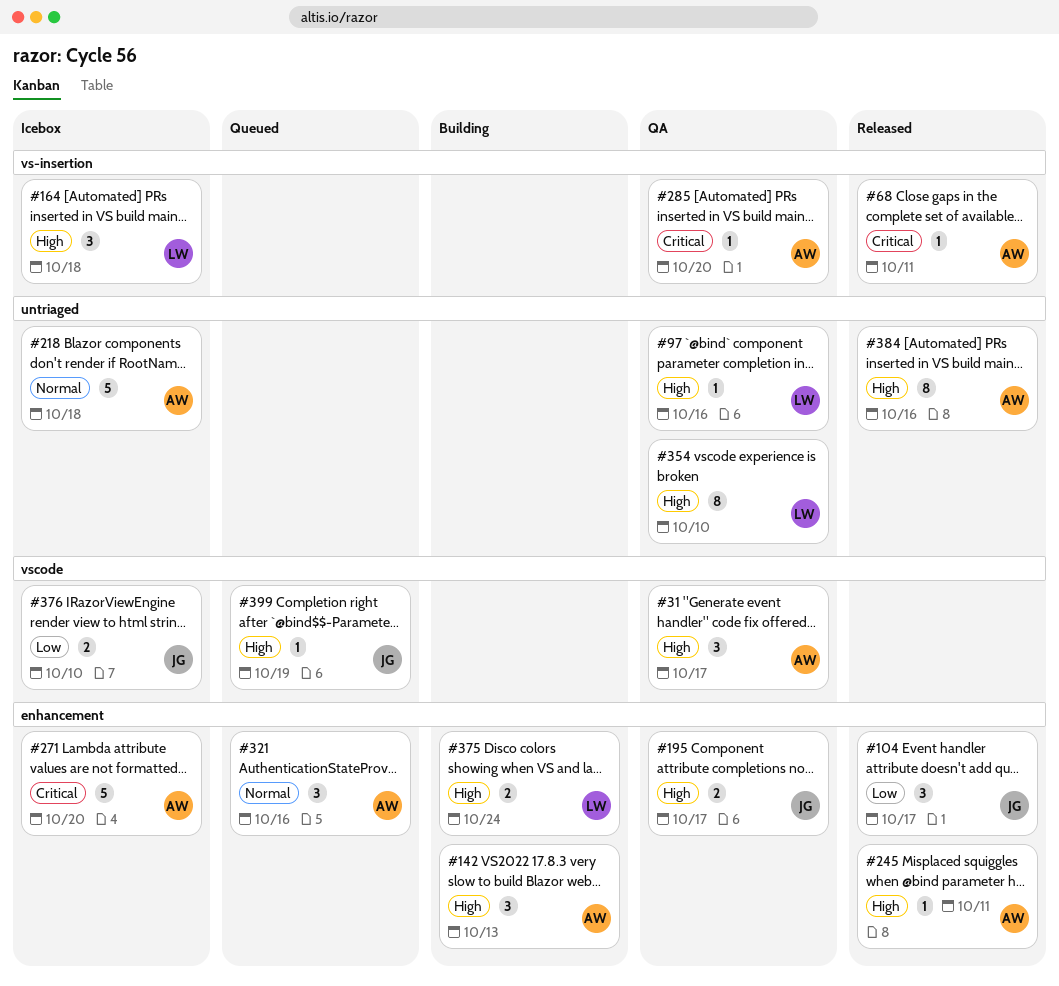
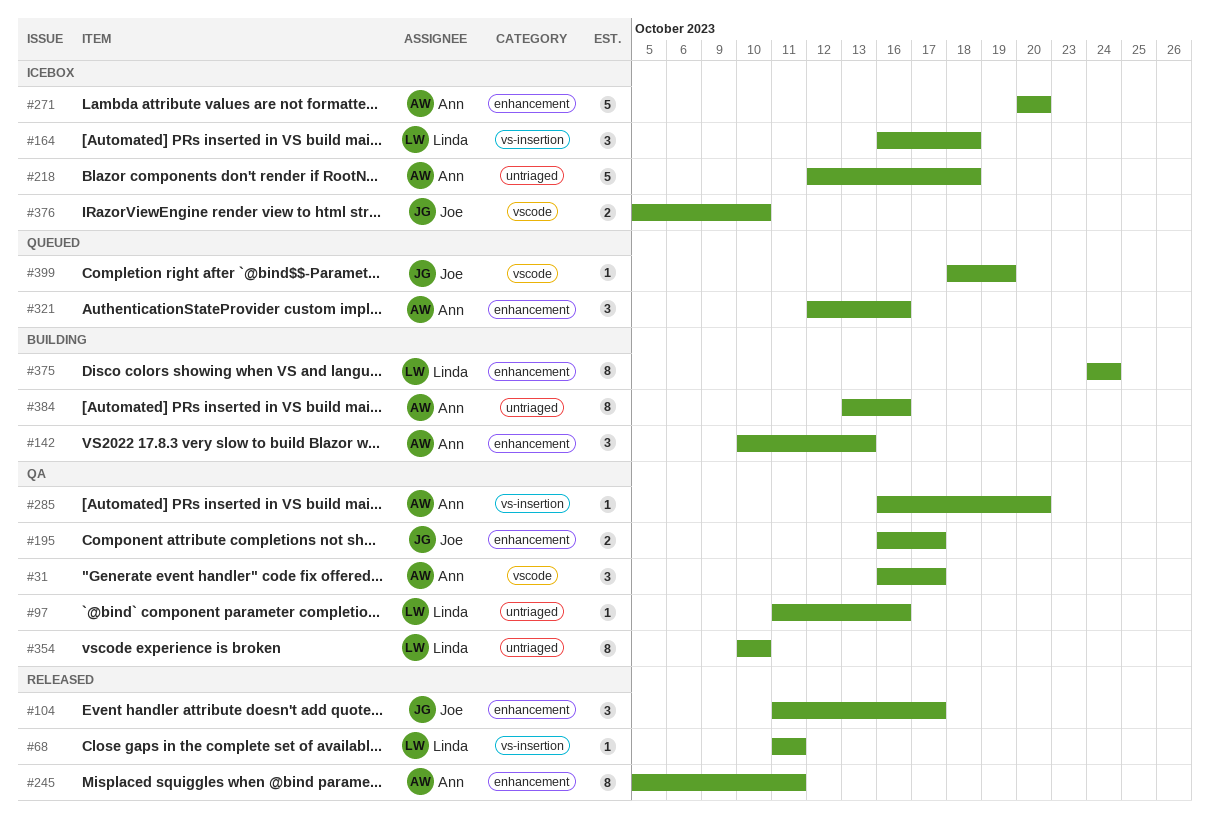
#68, owner: Ann -> Linda
#245, estimate: 1 -> 8
#375, estimate: 2 -> 8
#384, status: Released -> Building

